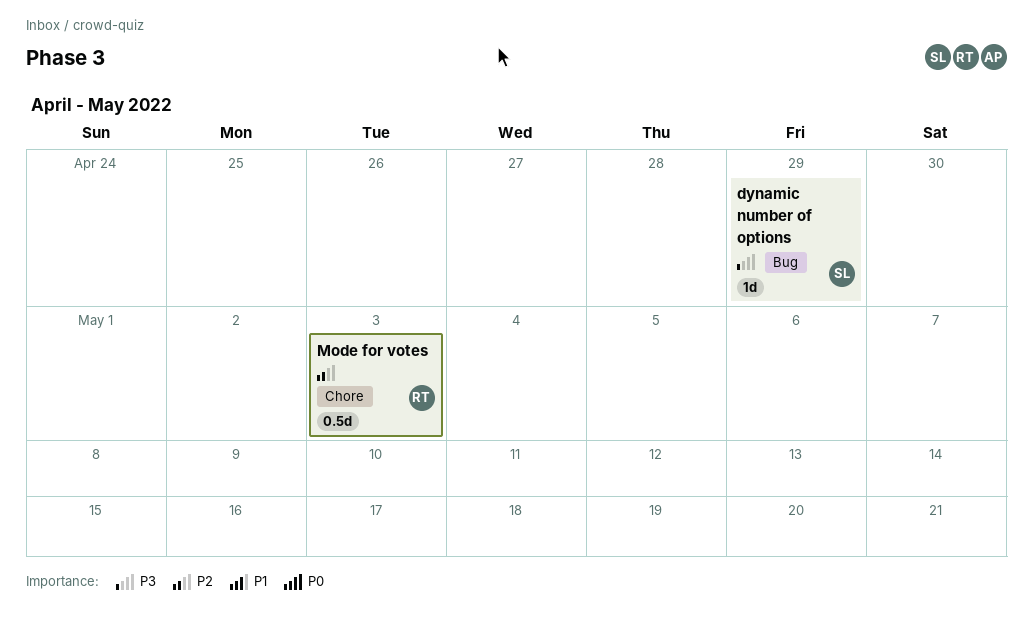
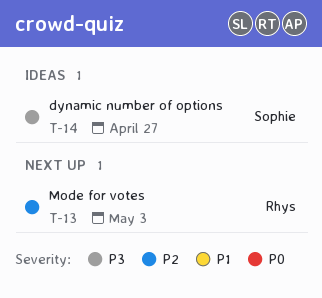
dynamic number of options, due: Apr 29 -> Apr 27

